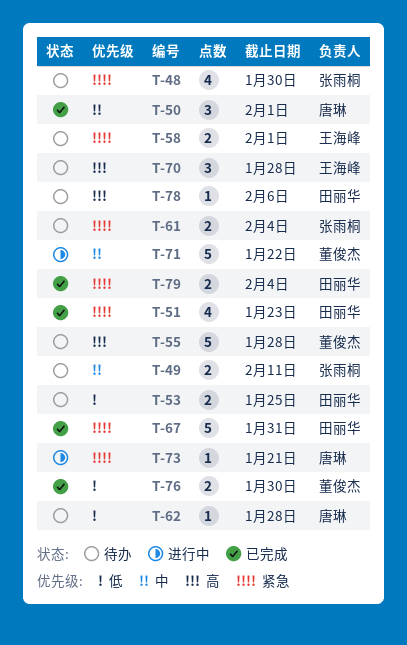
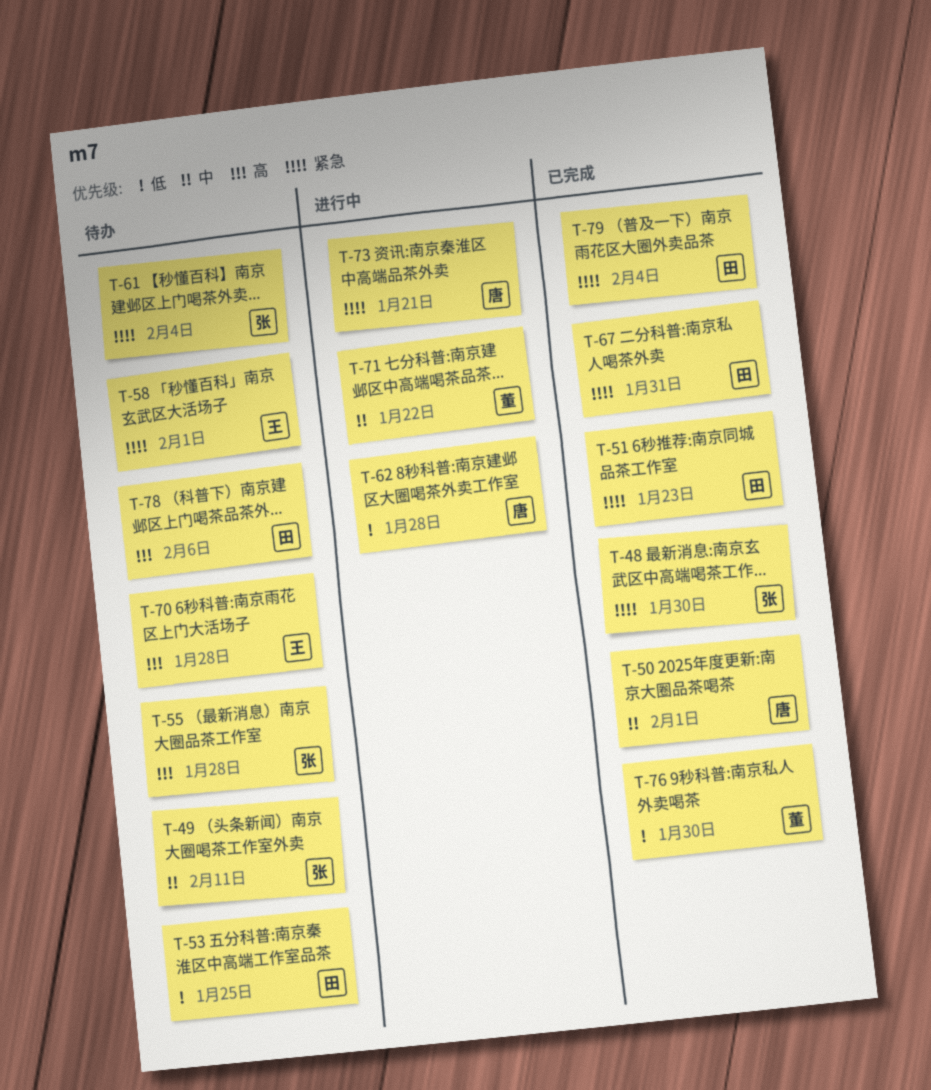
T-48, status: 待办 -> 已完成
T-55, owner: 董俊杰 -> 张雨桐
T-62, status: 待办 -> 进行中

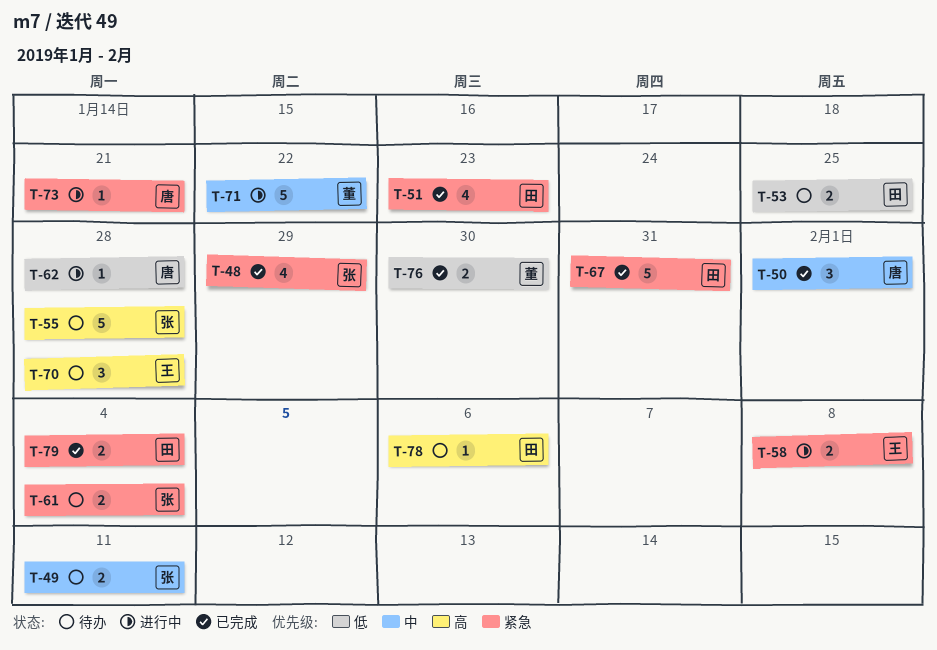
T-48, due: Jan 30 -> Jan 29
T-58, status: 待办 -> 进行中
T-58, due: Feb 1 -> Feb 8

